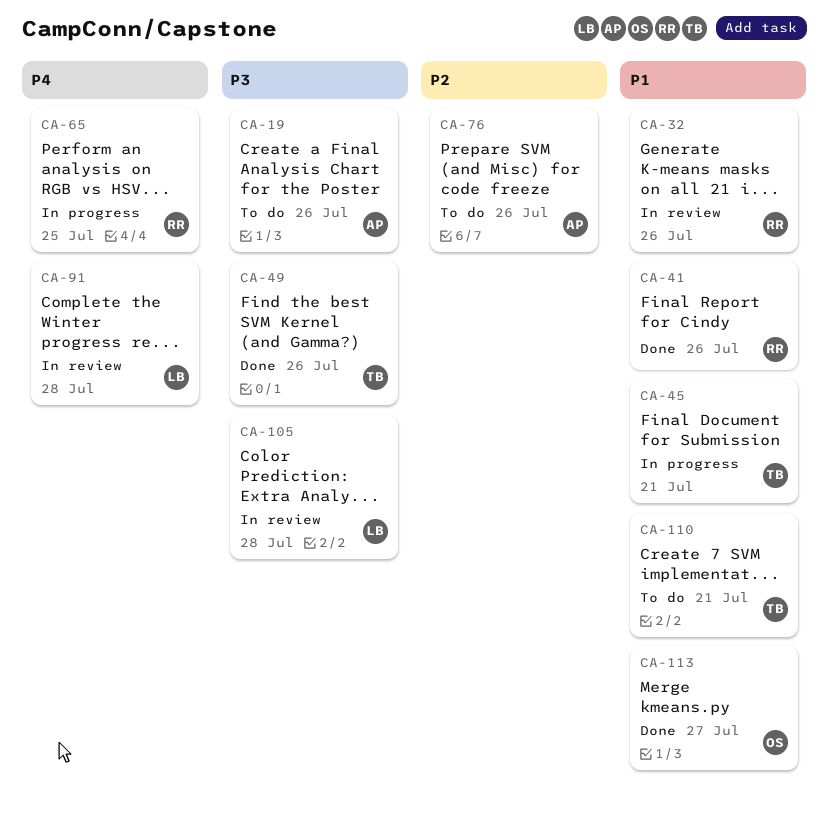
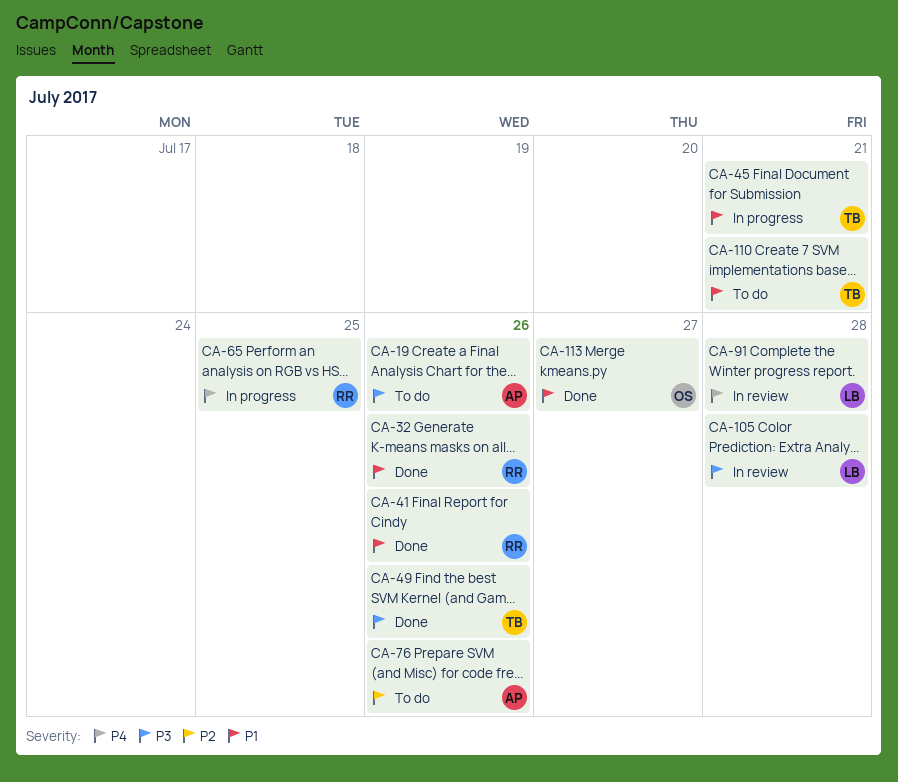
CA-32, status: In review -> Done

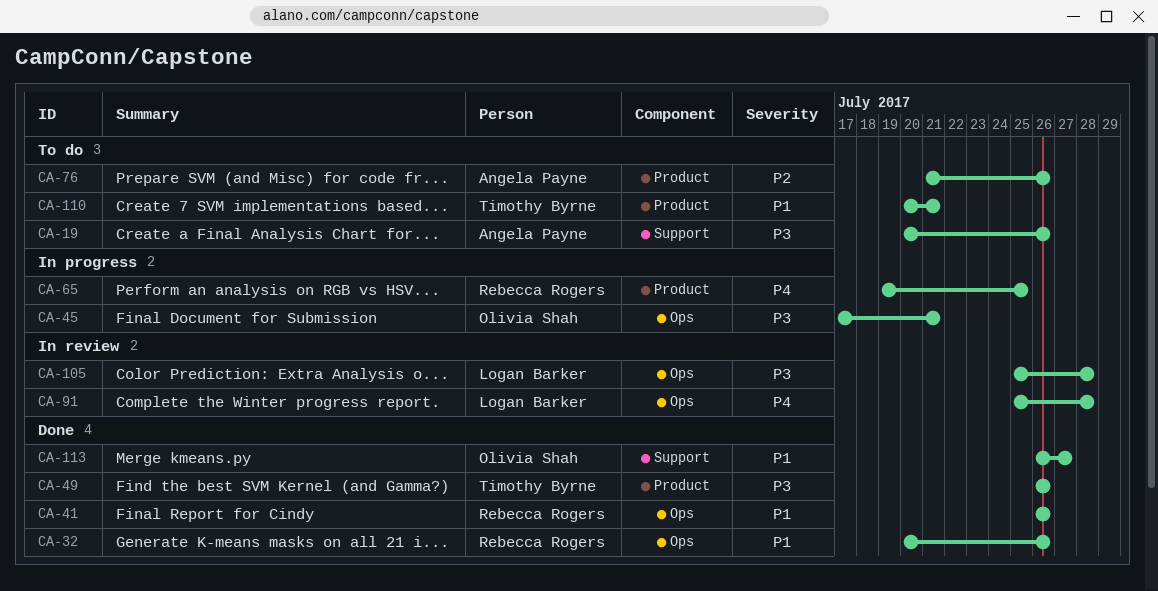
CA-45, owner: Timothy Byrne -> Olivia Shah
CA-45, priority: P1 -> P3

